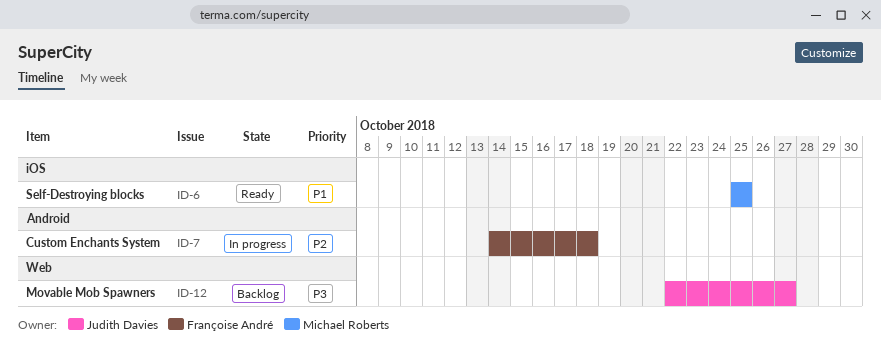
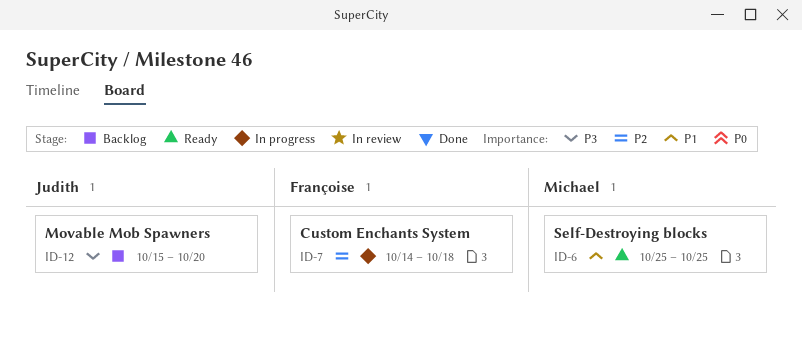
ID-12, start: Oct 22 -> Oct 15
ID-12, due: Oct 27 -> Oct 20

